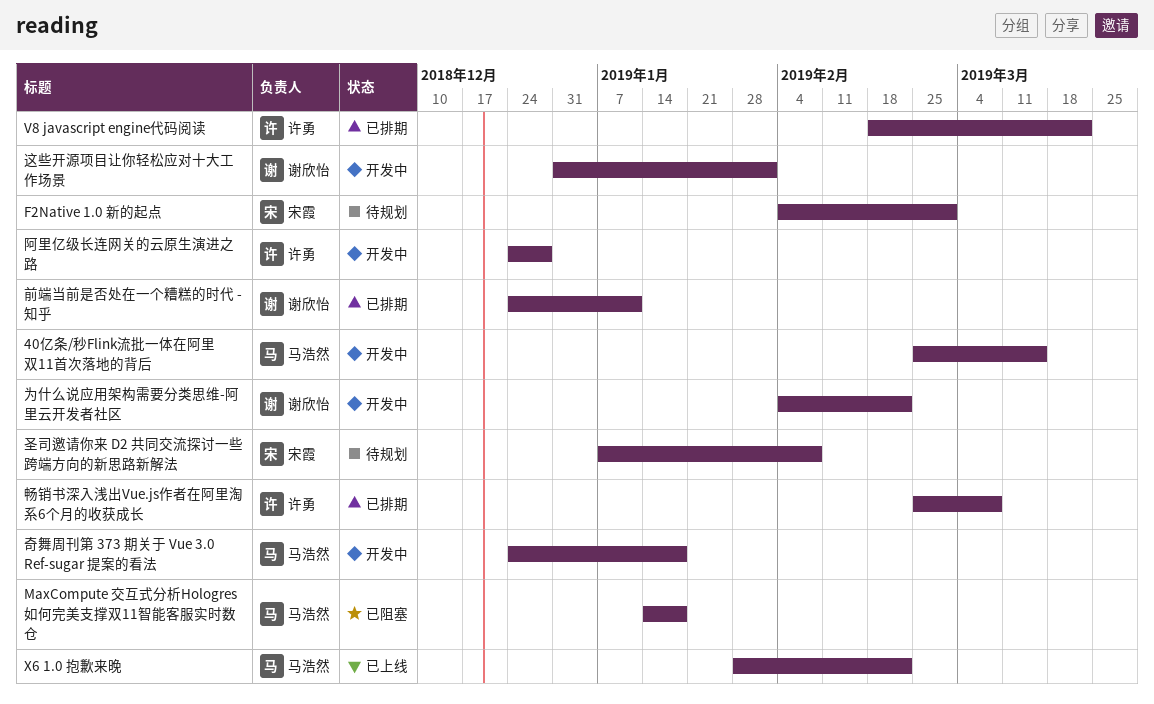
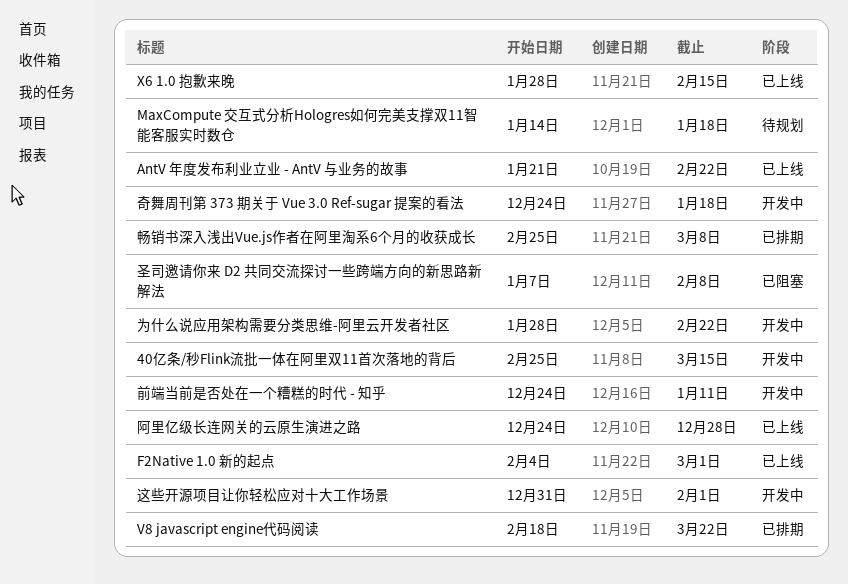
AntV 年度发布利业立业 - AntV 与业务的故事: none -> present
F2Native 1.0 新的起点, status: 待规划 -> 已上线
MaxCompute 交互式分析Hologres如何完美支撑双11智能客服实时数仓, status: 已阻塞 -> 待规划
X6 1.0 抱歉来晚, due: Feb 22 -> Feb 15
为什么说应用架构需要分类思维-阿里云开发者社区, start: Feb 4 -> Jan 28
前端当前是否处在一个糟糕的时代 - 知乎, status: 已排期 -> 开发中
圣司邀请你来 D2 共同交流探讨一些跨端方向的新思路新解法, status: 待规划 -> 已阻塞
阿里亿级长连网关的云原生演进之路, status: 开发中 -> 已上线

